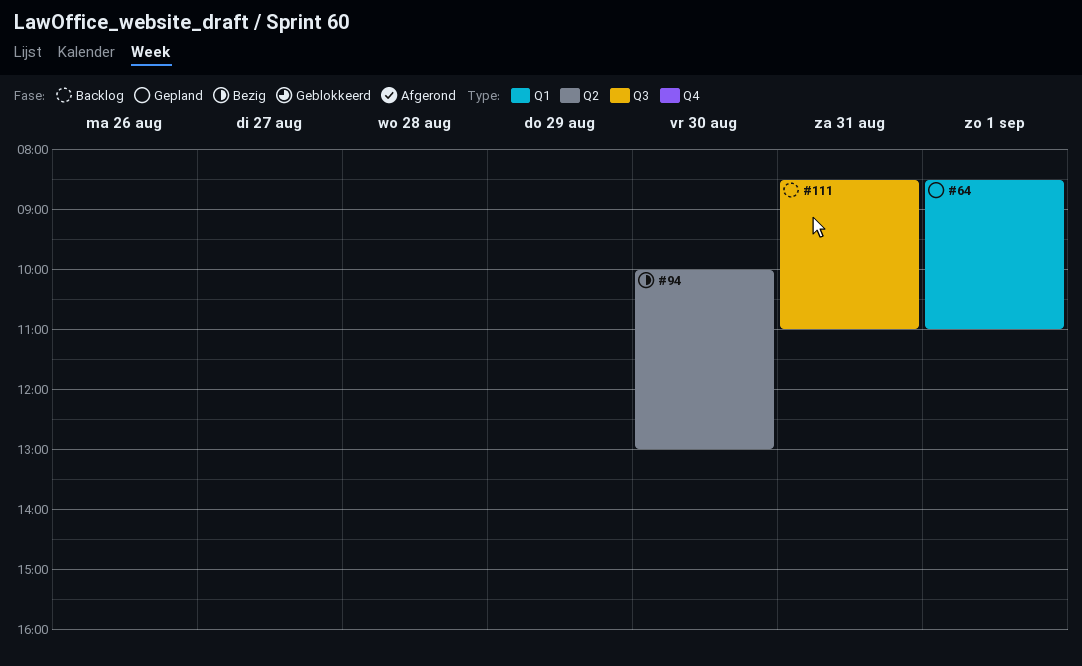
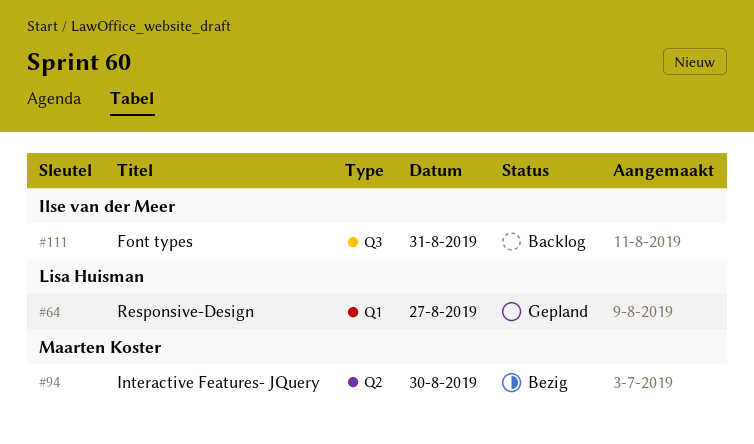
#64, day: Sep 1 -> Aug 27

